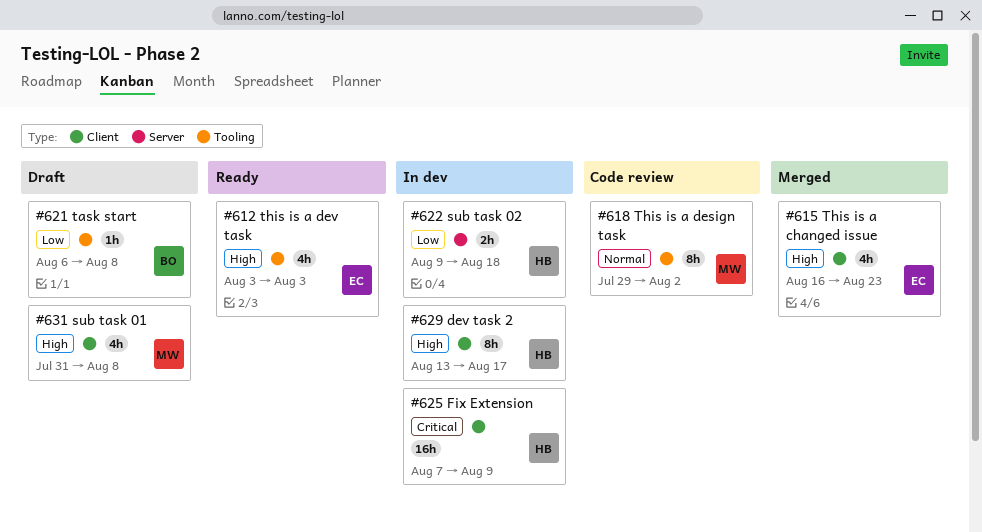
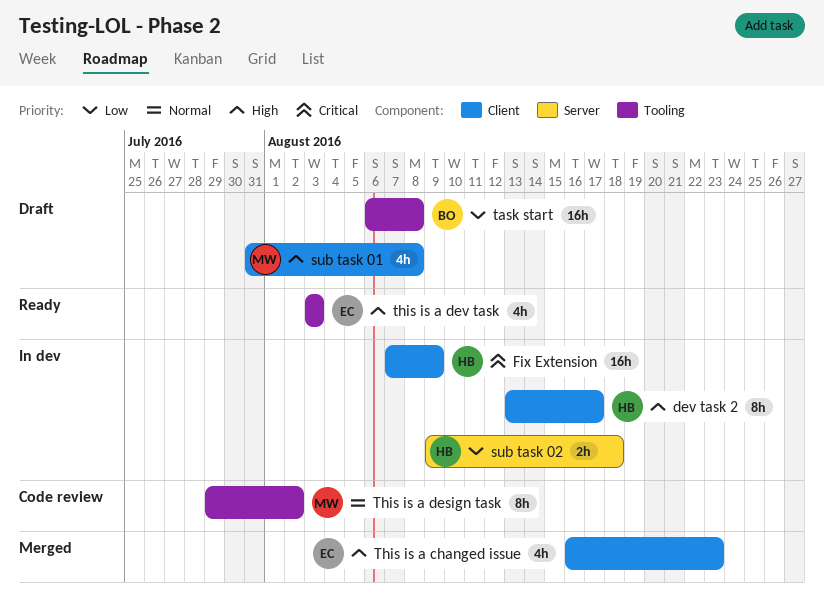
task start, estimate: 1h -> 16h

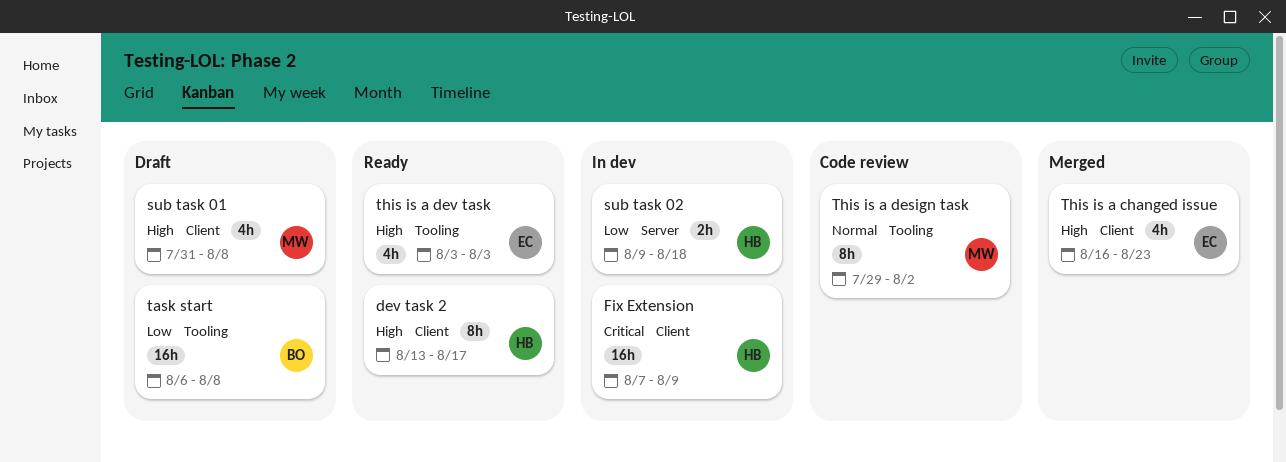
dev task 2, status: In dev -> Ready

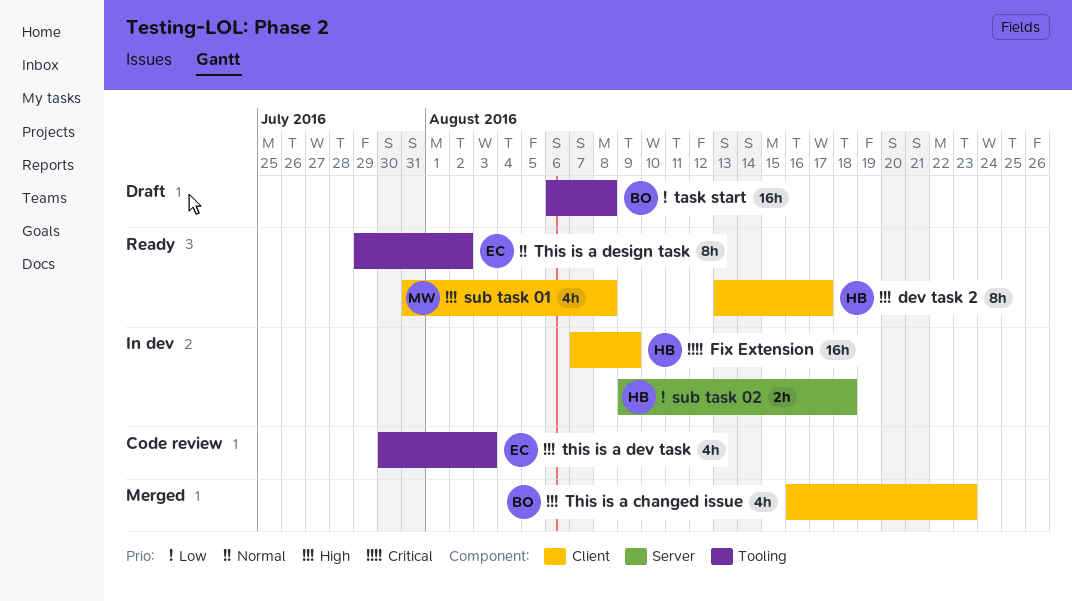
sub task 01, status: Draft -> Ready
This is a changed issue, owner: EC -> BO
This is a design task, status: Code review -> Ready
This is a design task, owner: MW -> EC
this is a dev task, status: Ready -> Code review
this is a dev task, start: Aug 3 -> Jul 30

